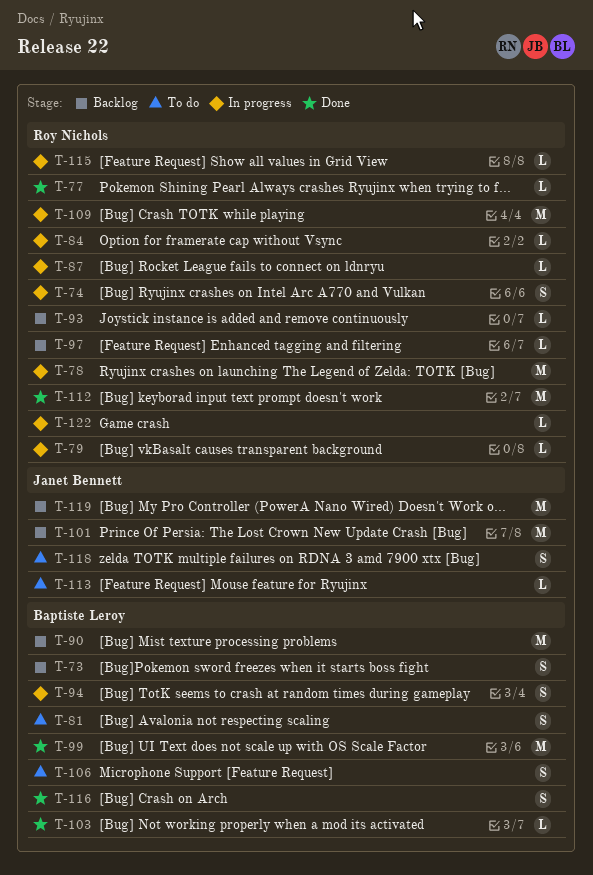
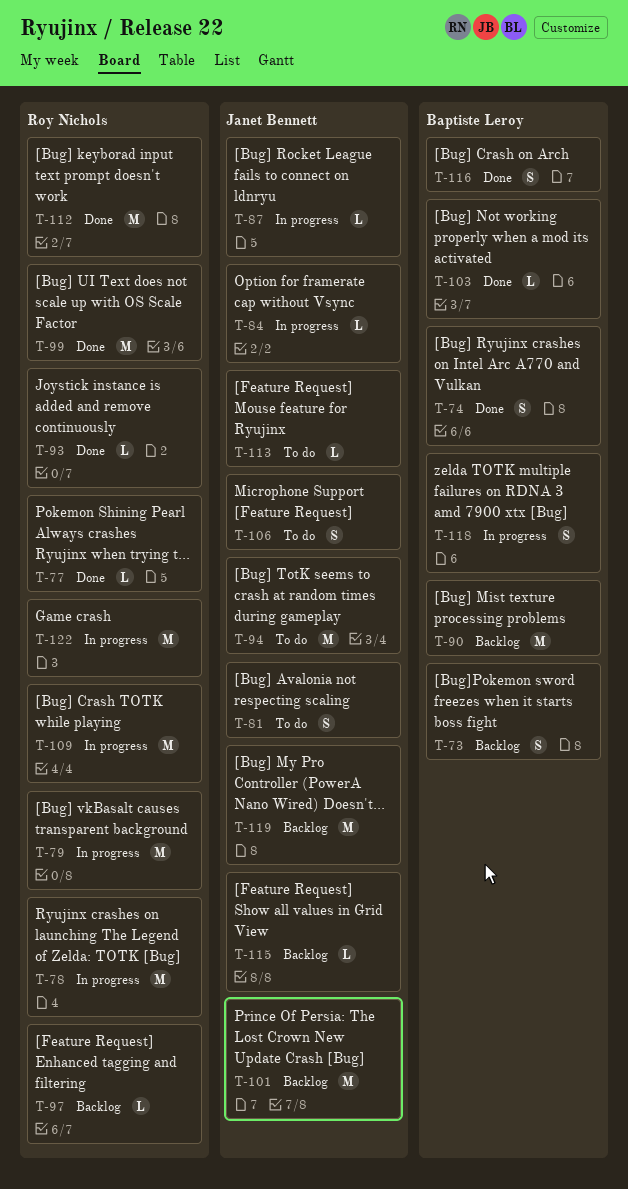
T-74, status: In progress -> Done
T-74, owner: Roy Nichols -> Baptiste Leroy
T-79, estimate: L -> M
T-81, owner: Baptiste Leroy -> Janet Bennett
T-84, owner: Roy Nichols -> Janet Bennett
T-87, owner: Roy Nichols -> Janet Bennett
T-93, status: Backlog -> Done
T-94, status: In progress -> To do
T-94, owner: Baptiste Leroy -> Janet Bennett
T-94, estimate: S -> M
T-99, owner: Baptiste Leroy -> Roy Nichols
T-106, owner: Baptiste Leroy -> Janet Bennett
T-115, status: In progress -> Backlog
T-115, owner: Roy Nichols -> Janet Bennett
T-118, status: To do -> In progress
T-118, owner: Janet Bennett -> Baptiste Leroy
T-122, estimate: L -> M

